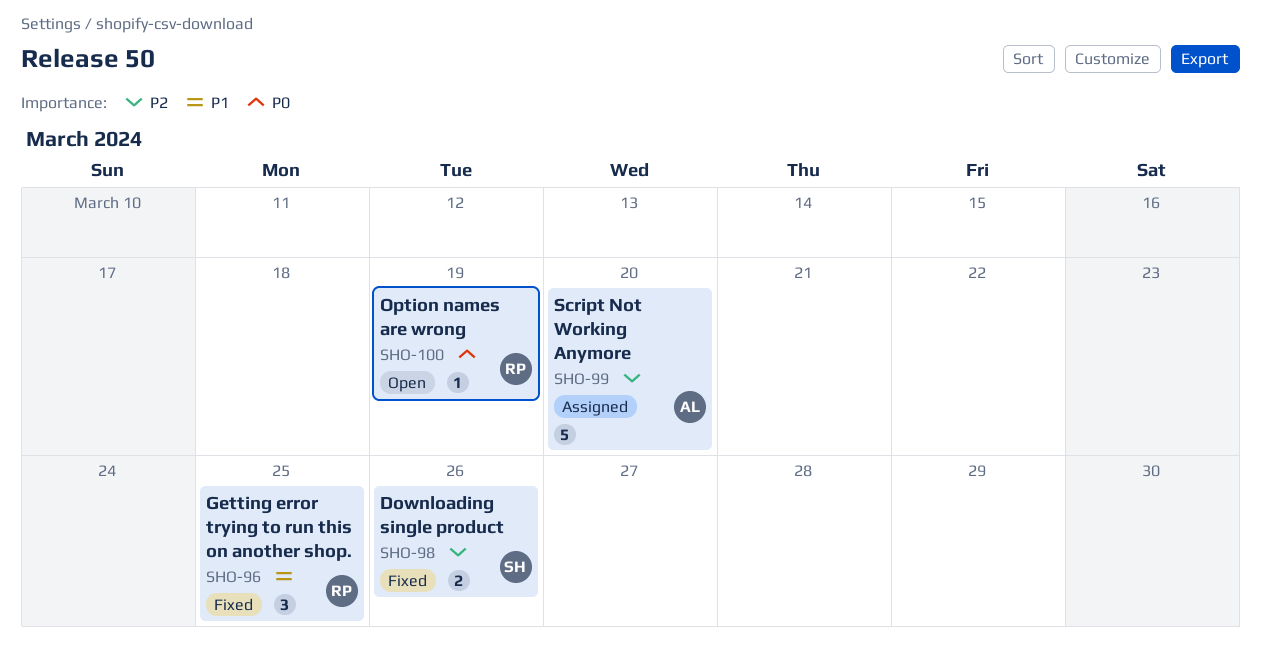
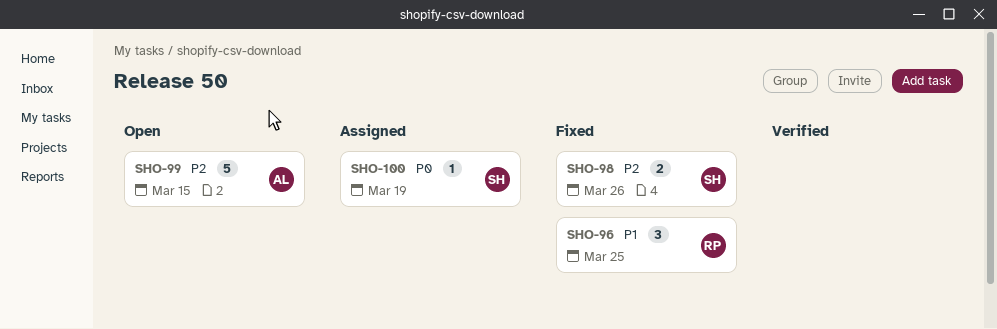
SHO-99, status: Assigned -> Open
SHO-99, due: Mar 20 -> Mar 15
SHO-100, status: Open -> Assigned
SHO-100, owner: RP -> SH

